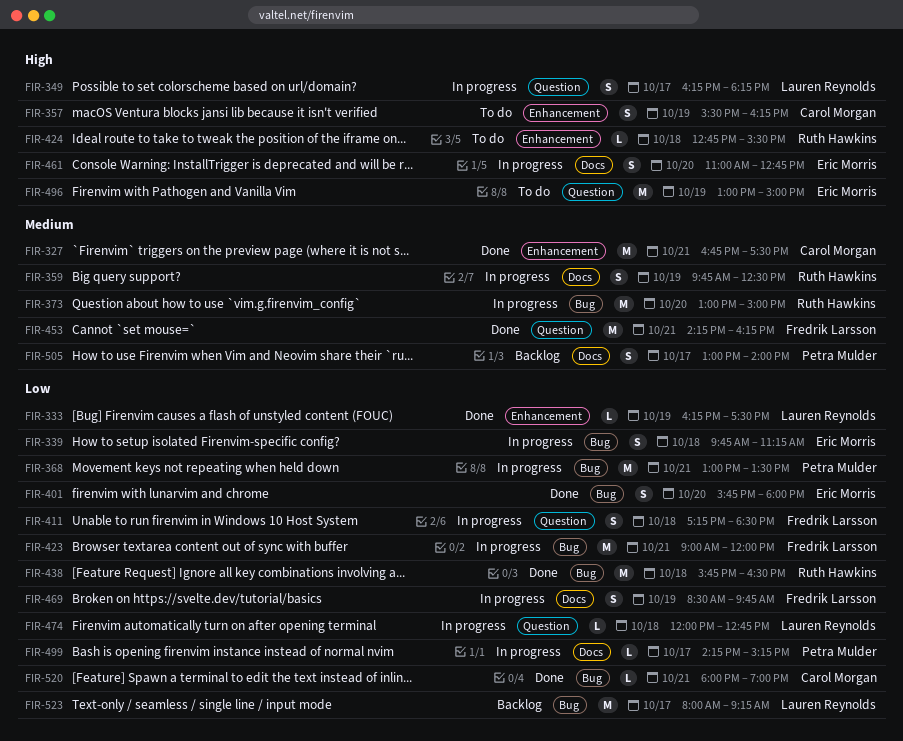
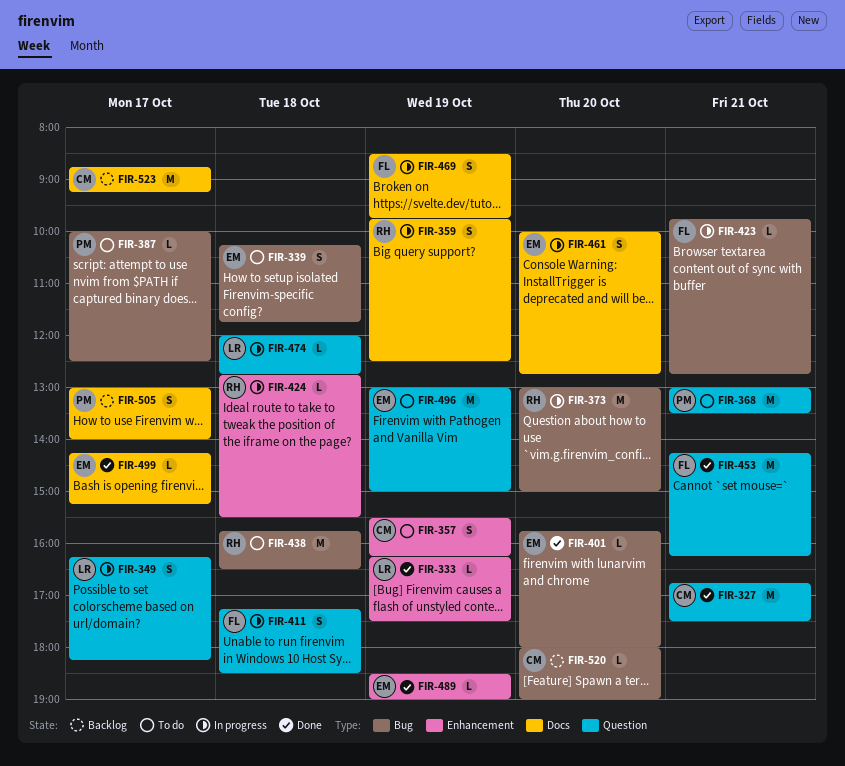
FIR-327, label: Enhancement -> Question
FIR-339, status: In progress -> To do
FIR-339, begins: 09:45 -> 10:15
FIR-339, ends: 11:15 -> 11:45
FIR-368, status: In progress -> To do
FIR-368, label: Bug -> Question
FIR-387: none -> present
FIR-401, estimate: S -> L
FIR-423, estimate: M -> L
FIR-423, begins: 09:00 -> 09:45
FIR-423, ends: 12:00 -> 12:45
FIR-424, status: To do -> In progress
FIR-438, status: Done -> To do
FIR-461, begins: 11:00 -> 10:00
FIR-489: none -> present
FIR-499, status: In progress -> Done
FIR-499, owner: Petra Mulder -> Eric Morris
FIR-520, status: Done -> Backlog
FIR-520, day: Oct 21 -> Oct 20
FIR-523, owner: Lauren Reynolds -> Carol Morgan
FIR-523, label: Bug -> Docs
FIR-523, begins: 08:00 -> 08:45

